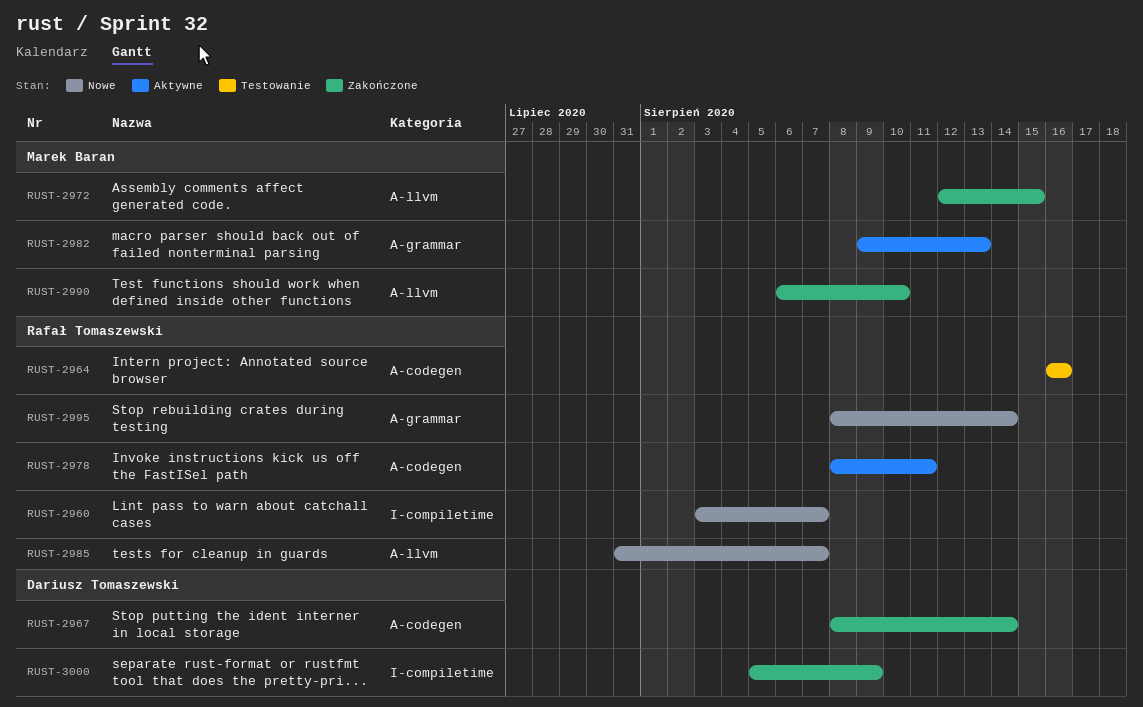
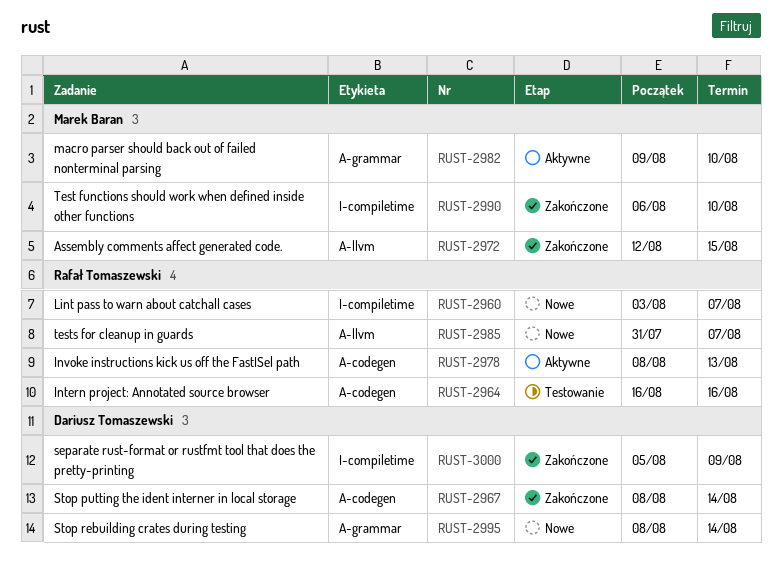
RUST-2978, due: Aug 11 -> Aug 13
RUST-2982, due: Aug 13 -> Aug 10
RUST-2990, label: A-llvm -> I-compiletime
RUST-2995, owner: Rafał Tomaszewski -> Dariusz Tomaszewski

